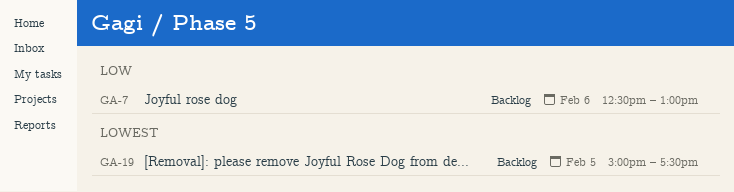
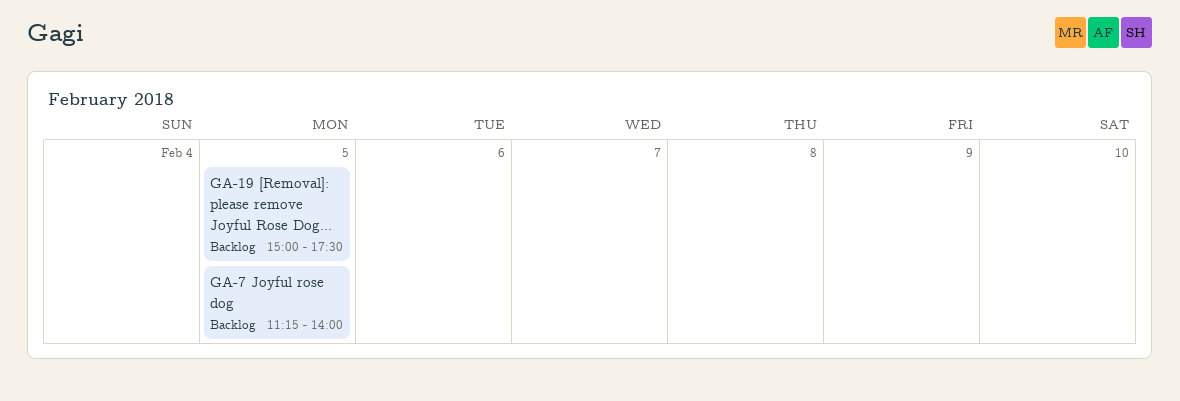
GA-7, day: Feb 6 -> Feb 5
GA-7, begins: 12:30 -> 11:15
GA-7, ends: 13:00 -> 14:00

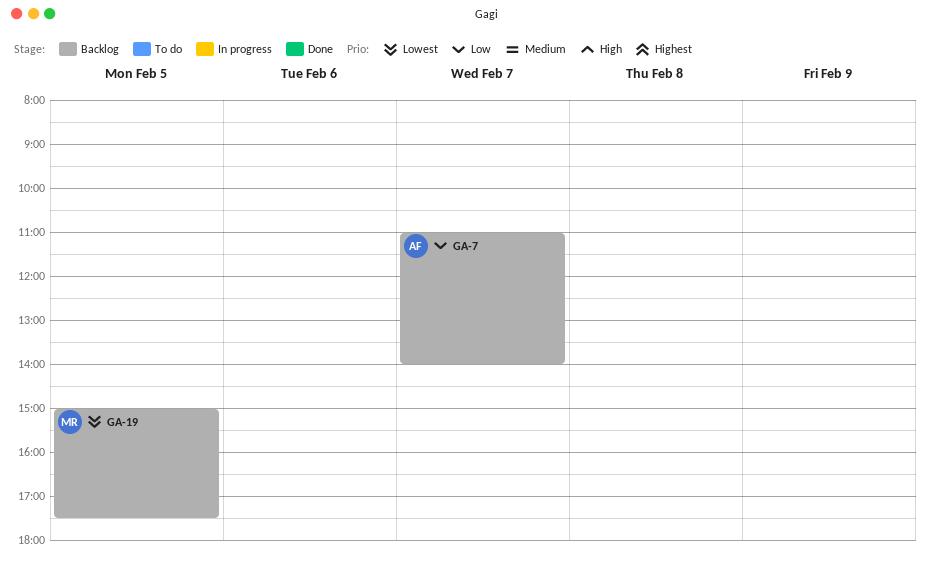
GA-7, day: Feb 5 -> Feb 7
GA-7, begins: 11:15 -> 11:00

